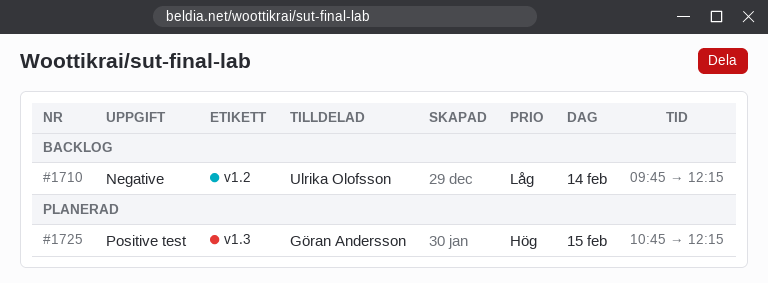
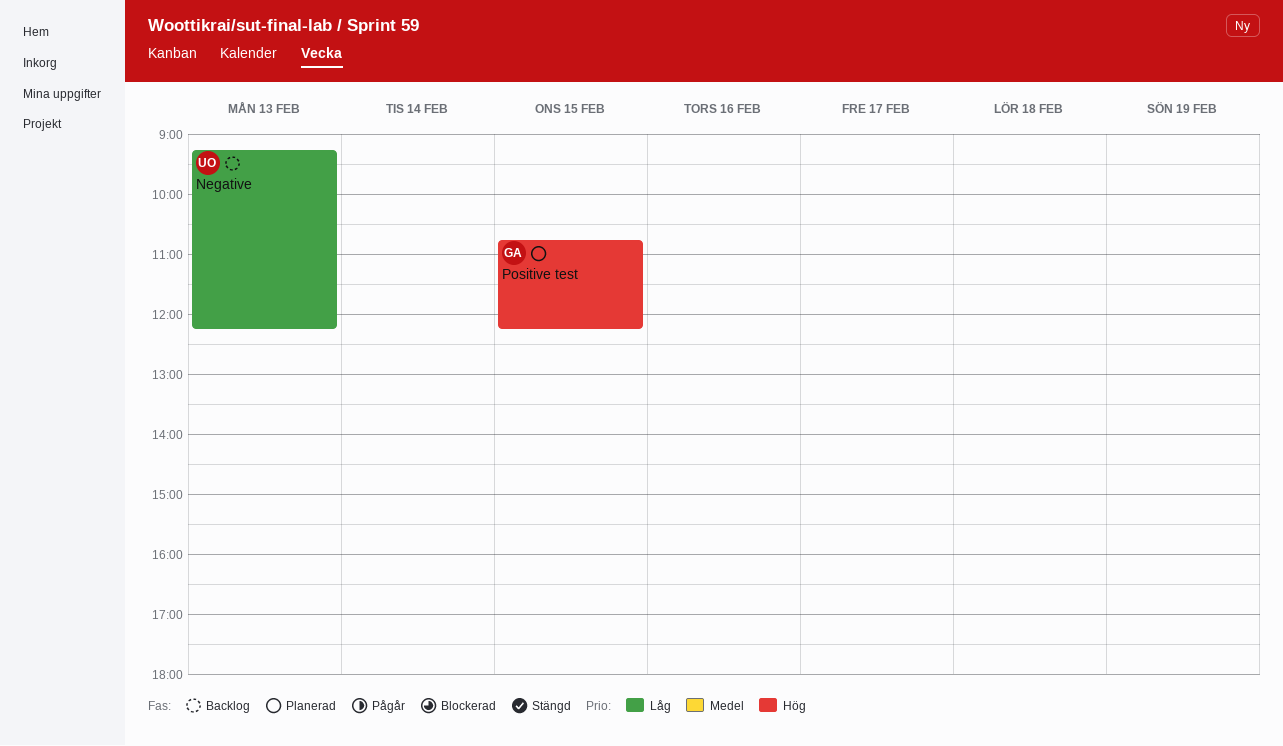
Negative, day: Feb 14 -> Feb 13
Negative, begins: 09:45 -> 09:15

